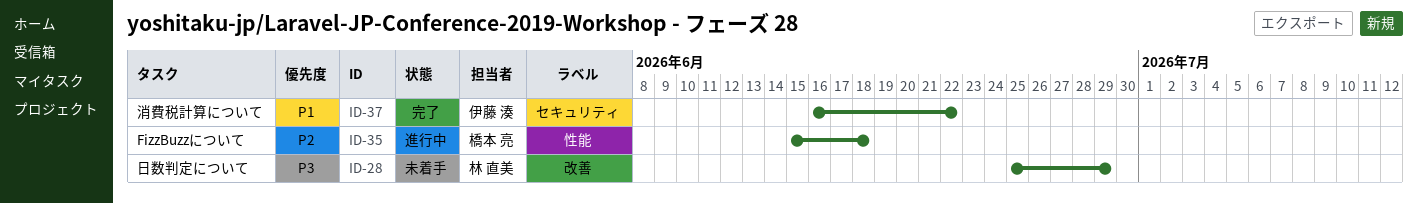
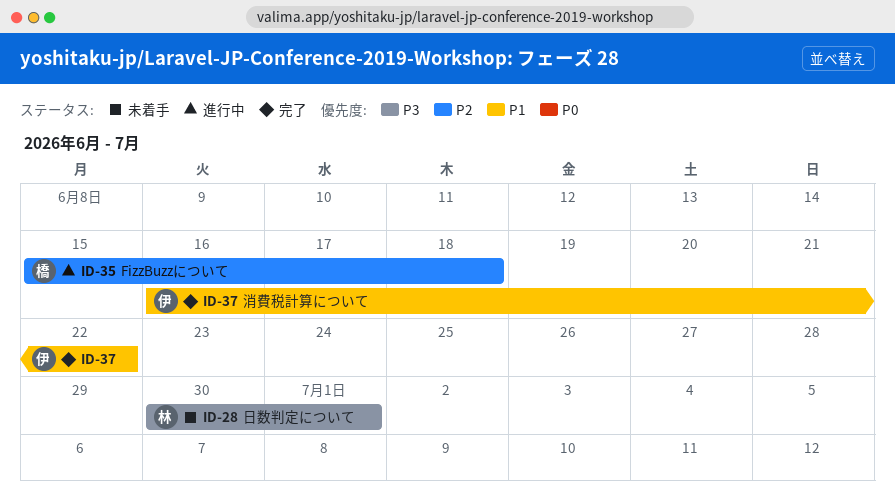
ID-28, start: Jun 25 -> Jun 30
ID-28, due: Jun 29 -> Jul 1

